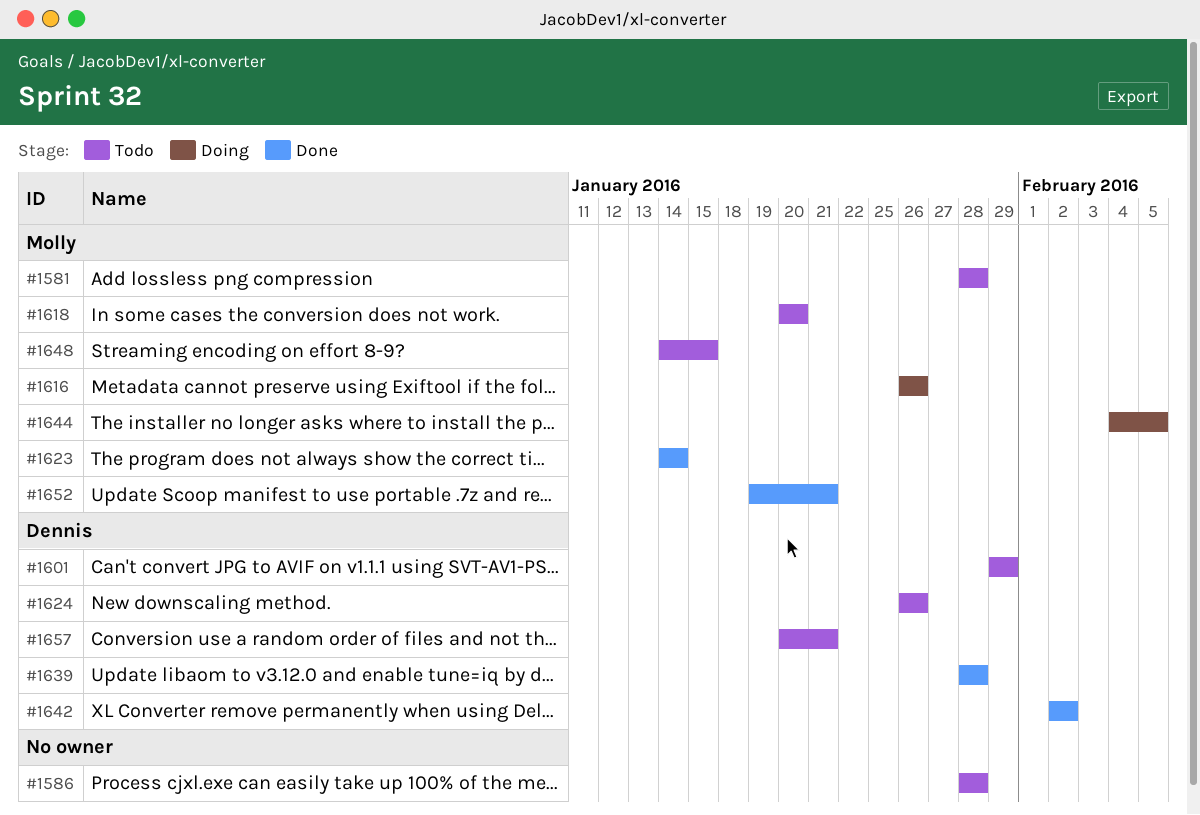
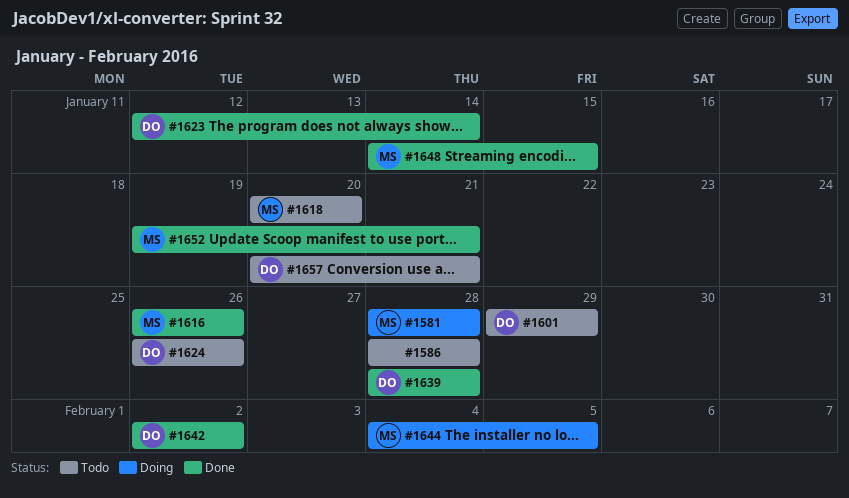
#1581, status: Todo -> Doing
#1616, status: Doing -> Done
#1623, owner: Molly -> Dennis
#1623, start: Jan 14 -> Jan 12
#1648, status: Todo -> Done

